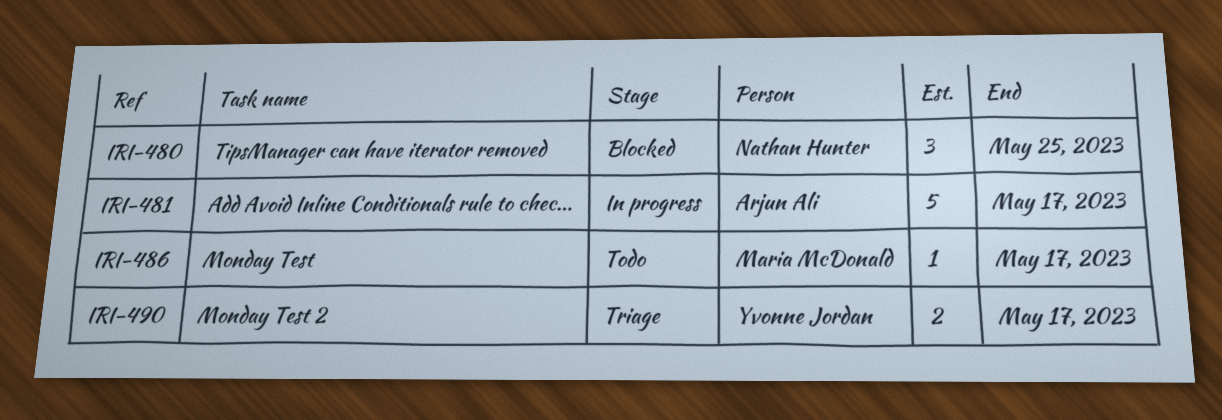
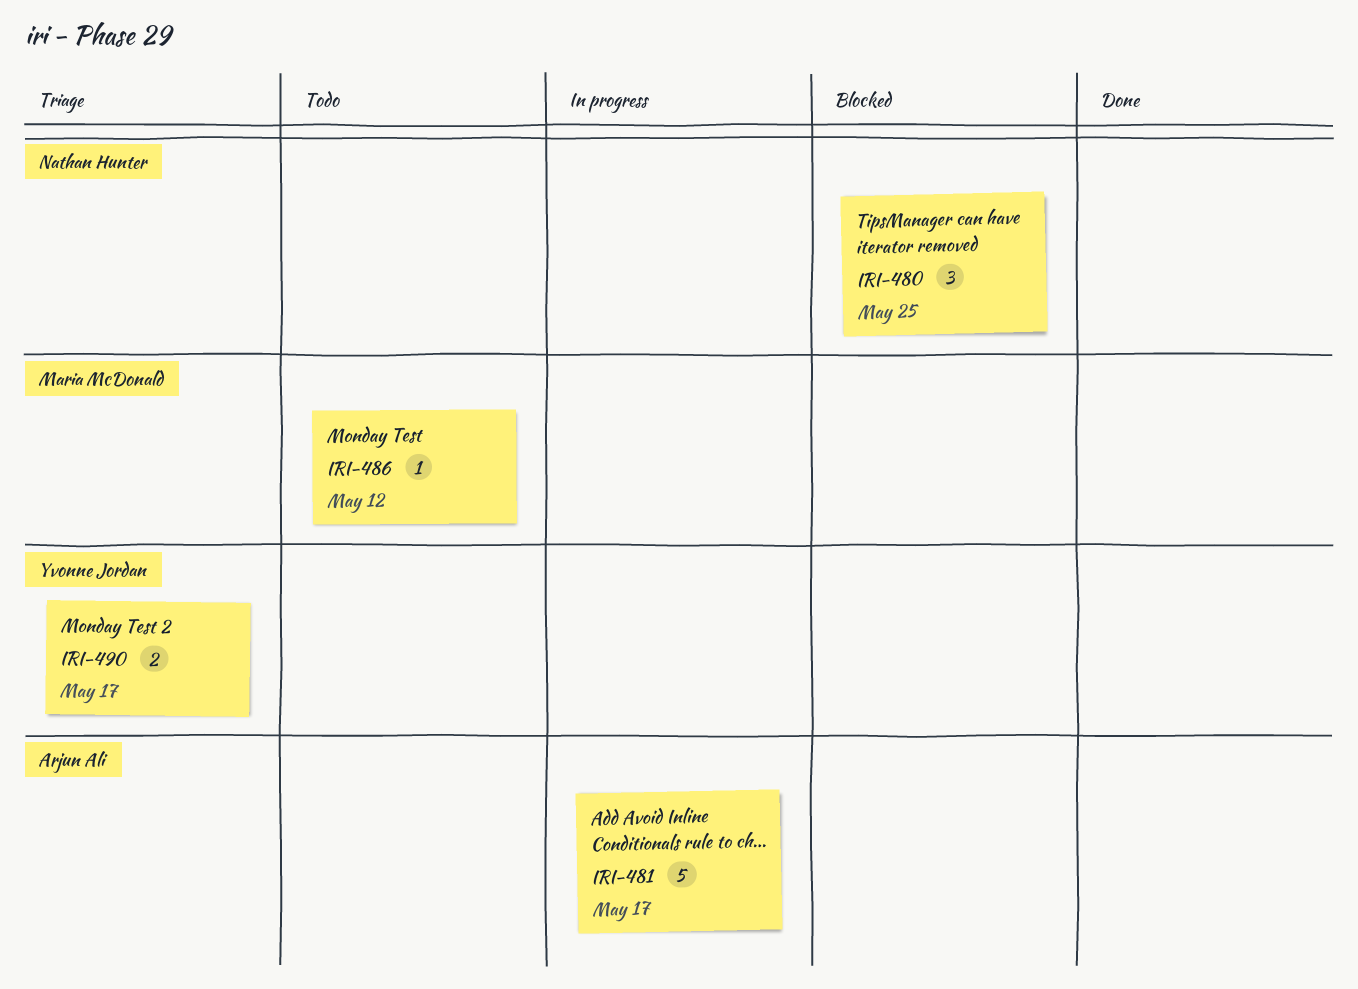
IRI-486, due: May 17 -> May 12

